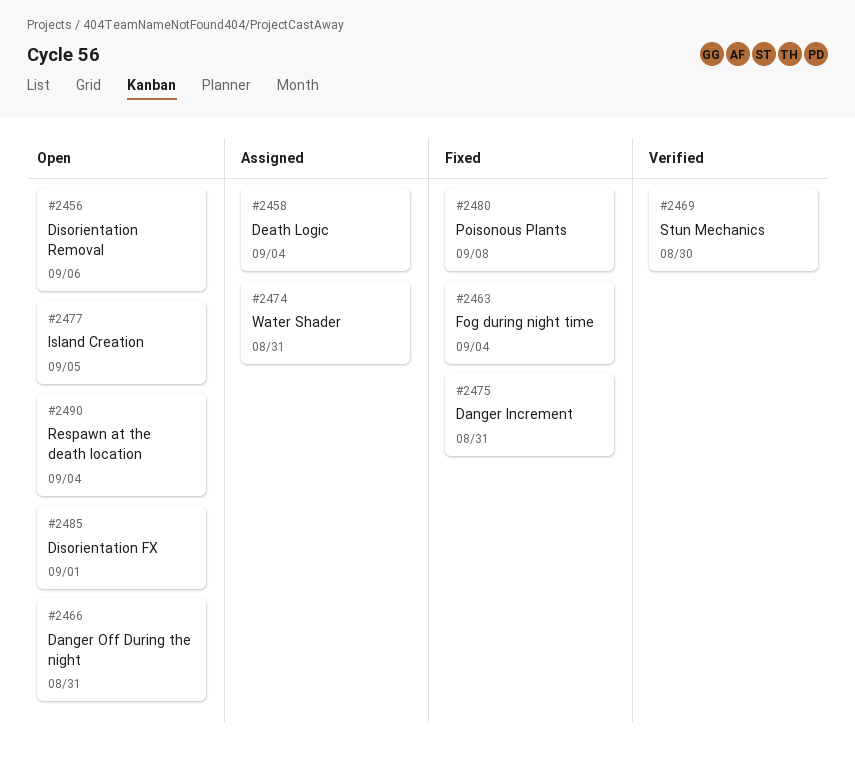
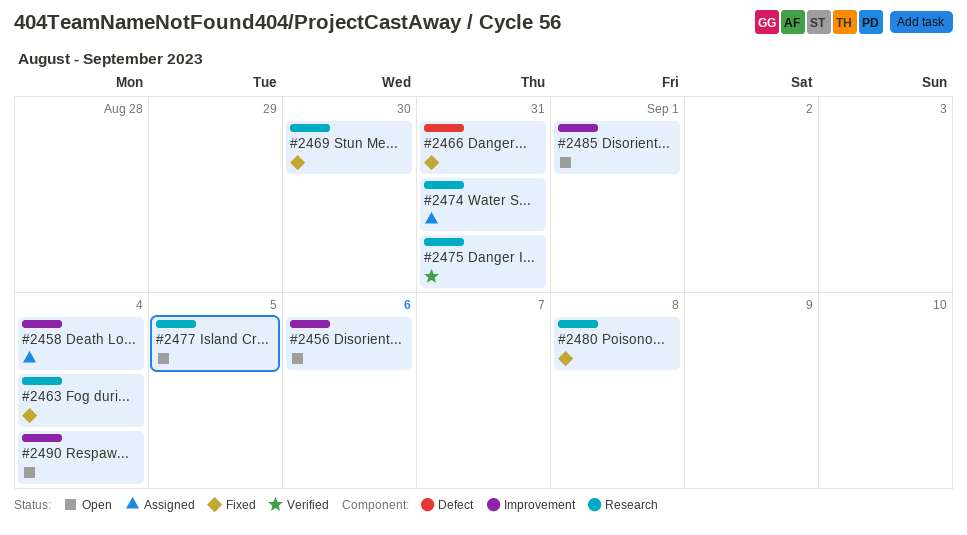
#2466, status: Open -> Fixed
#2469, status: Verified -> Fixed
#2475, status: Fixed -> Verified

